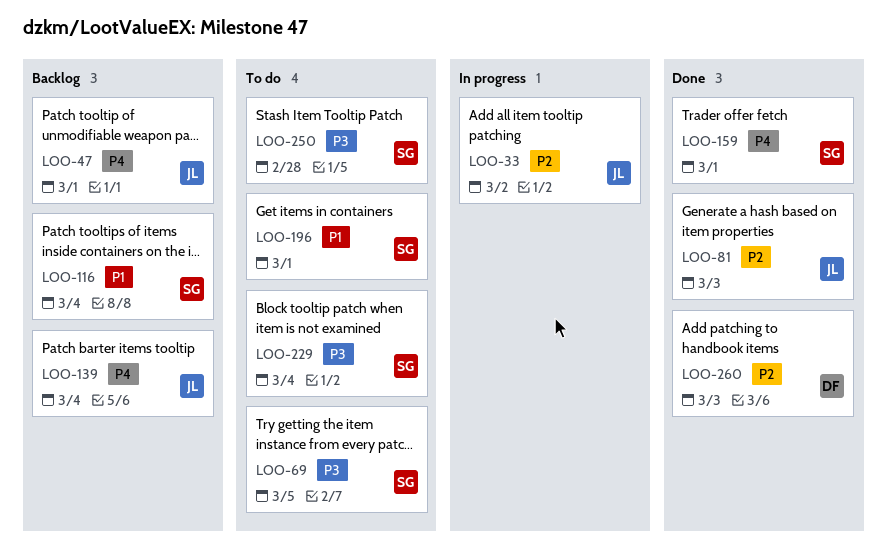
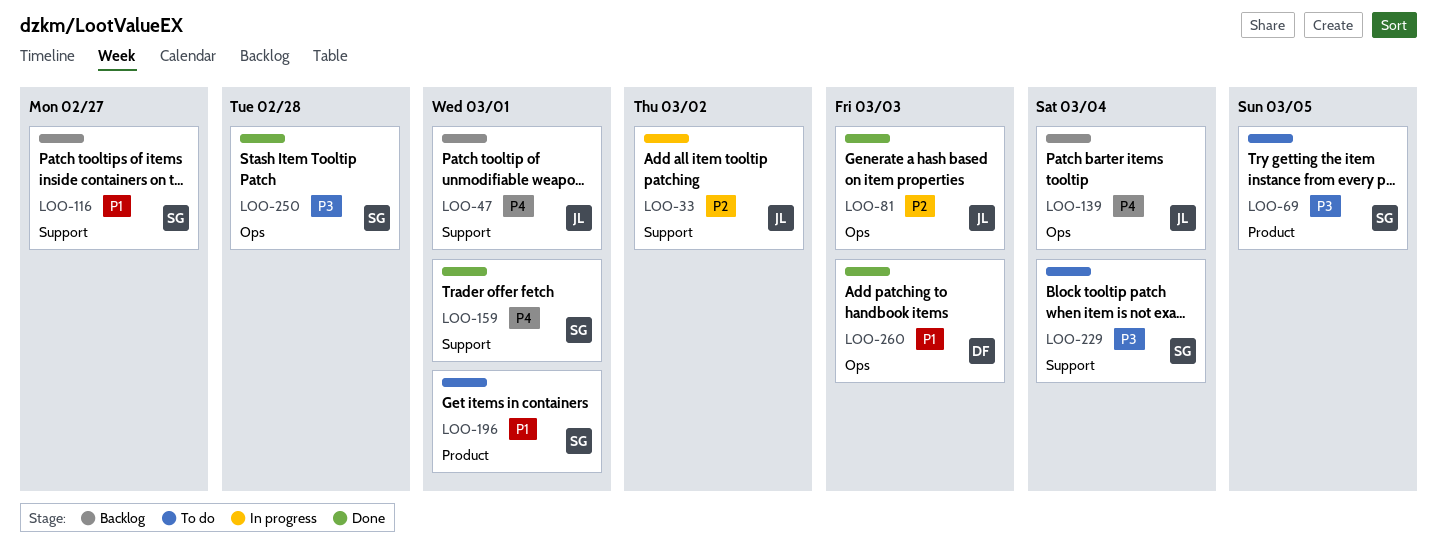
LOO-116, due: Mar 4 -> Feb 27
LOO-250, status: To do -> Done
LOO-260, priority: P2 -> P1

